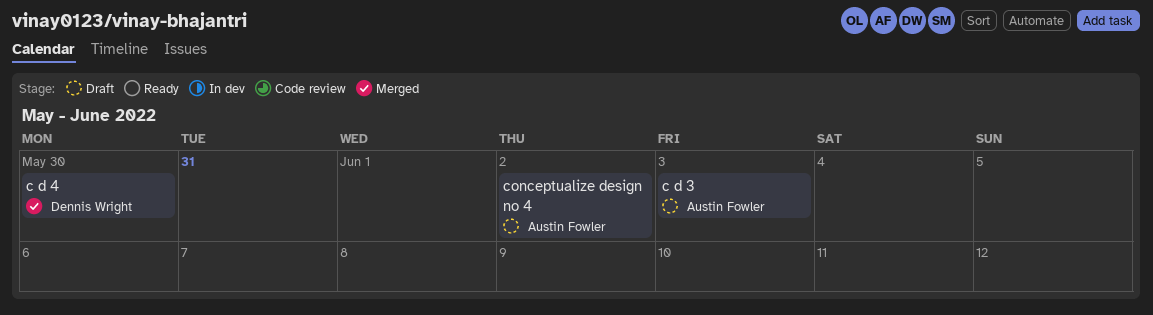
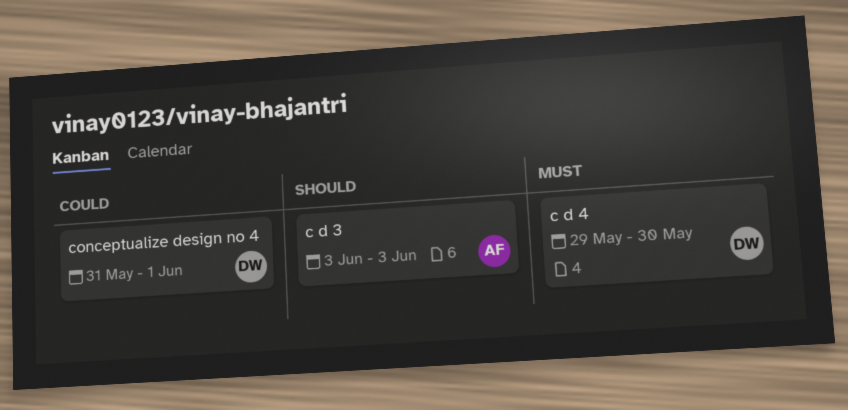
conceptualize design no 4, owner: Austin Fowler -> Dennis Wright
conceptualize design no 4, due: Jun 2 -> Jun 1

